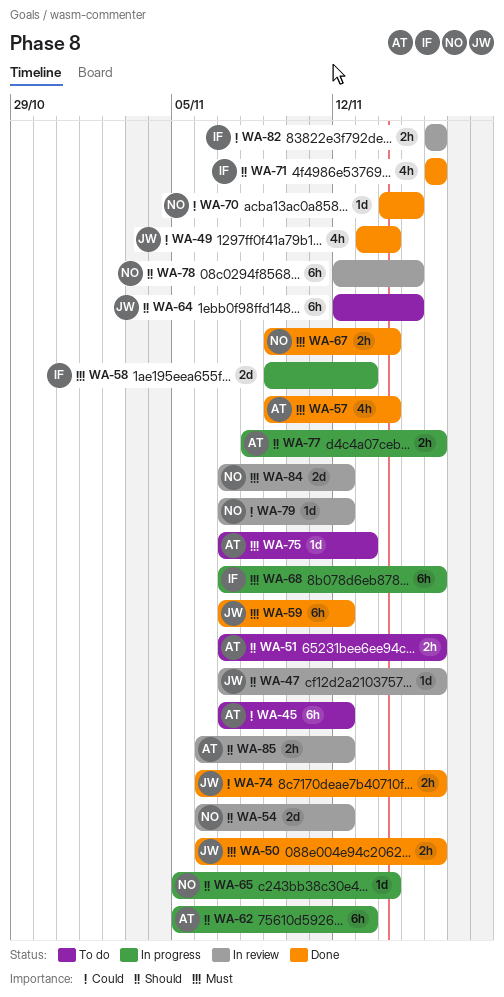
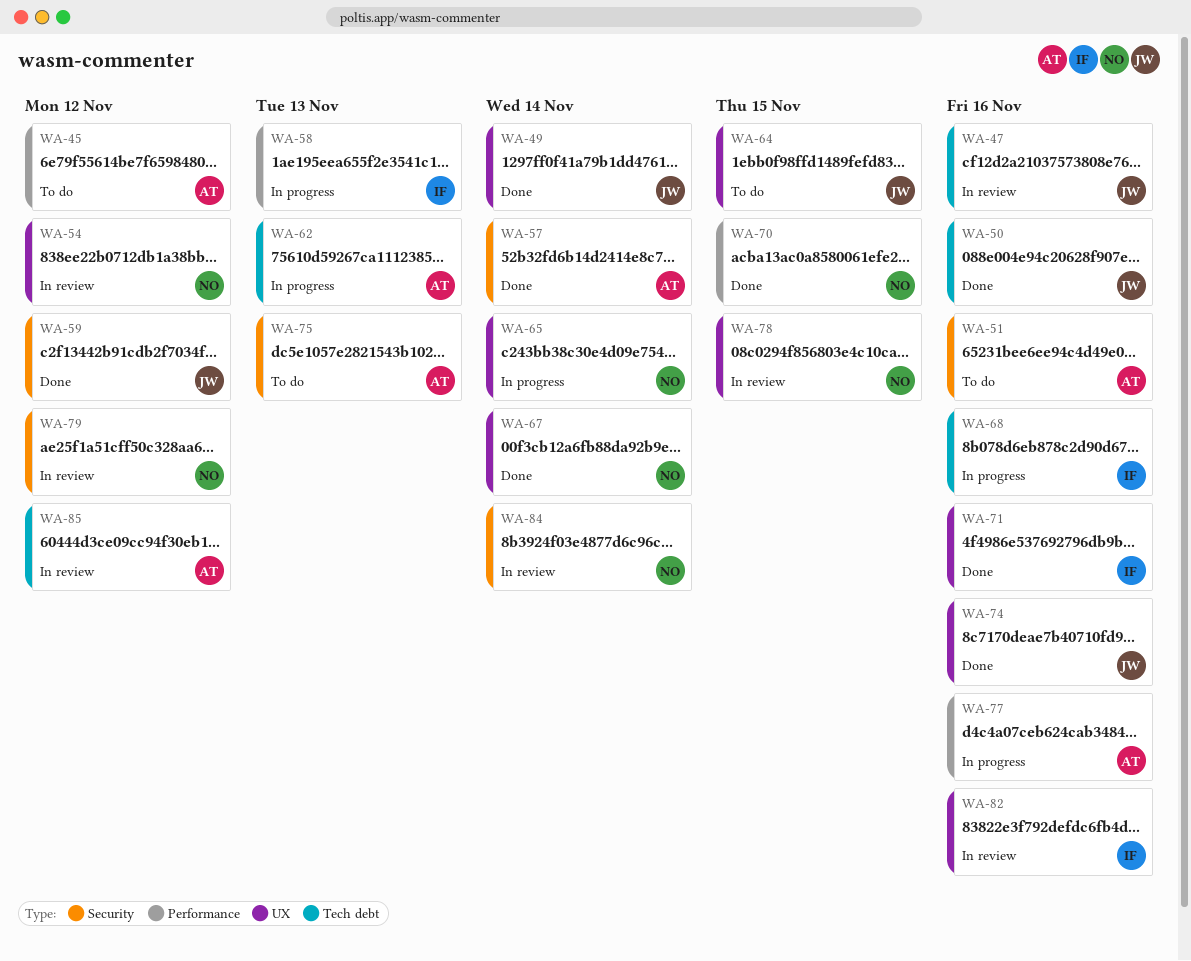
WA-84, due: Nov 12 -> Nov 14

